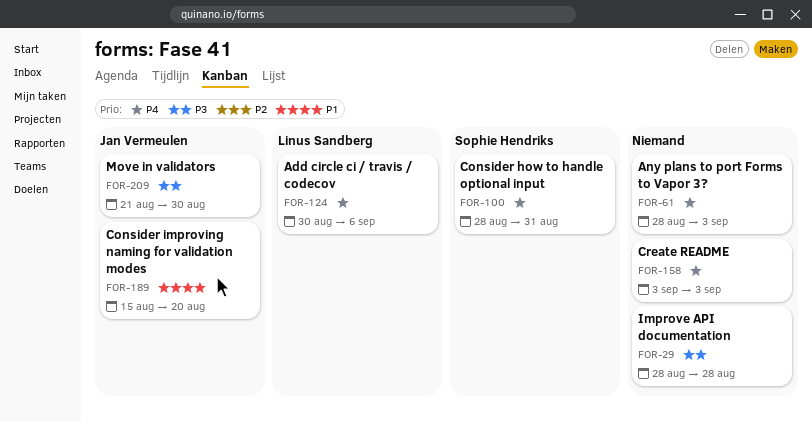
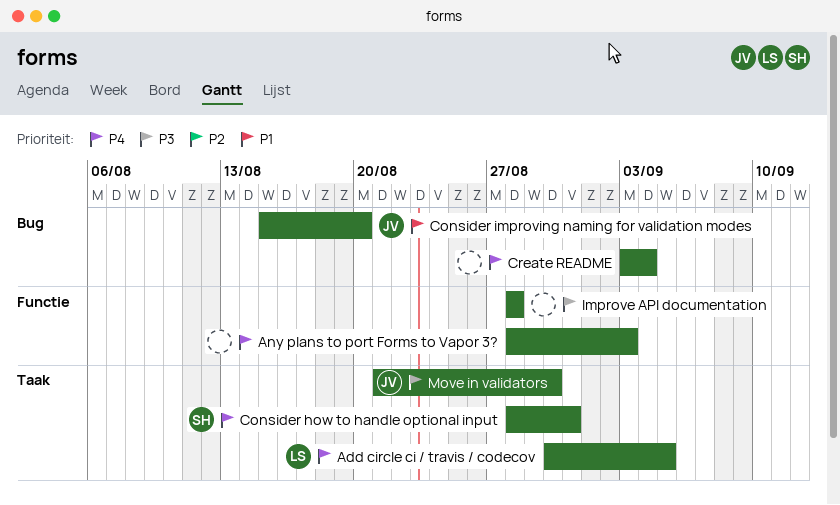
Add circle ci / travis / codecov, due: Sep 6 -> Sep 5
Create README, due: Sep 3 -> Sep 4

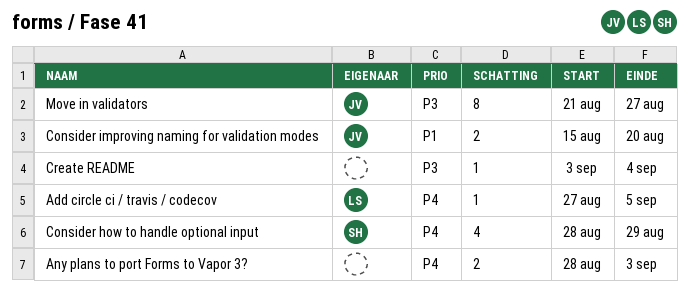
Add circle ci / travis / codecov, start: Aug 30 -> Aug 27
Consider how to handle optional input, due: Aug 31 -> Aug 29
Create README, priority: P4 -> P3
Improve API documentation: present -> none
Move in validators, due: Aug 30 -> Aug 27

